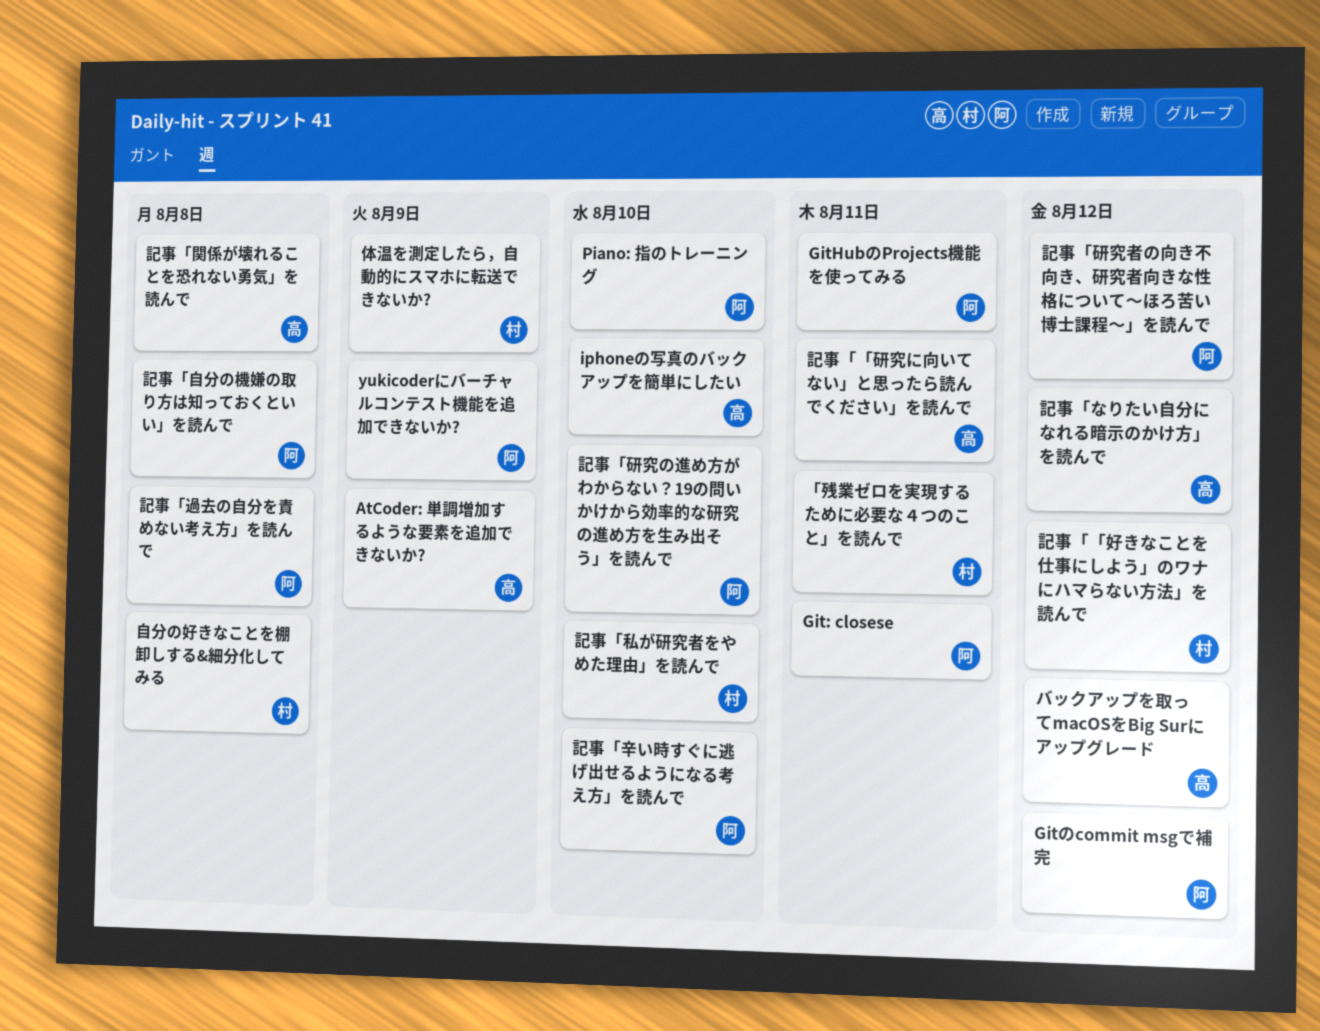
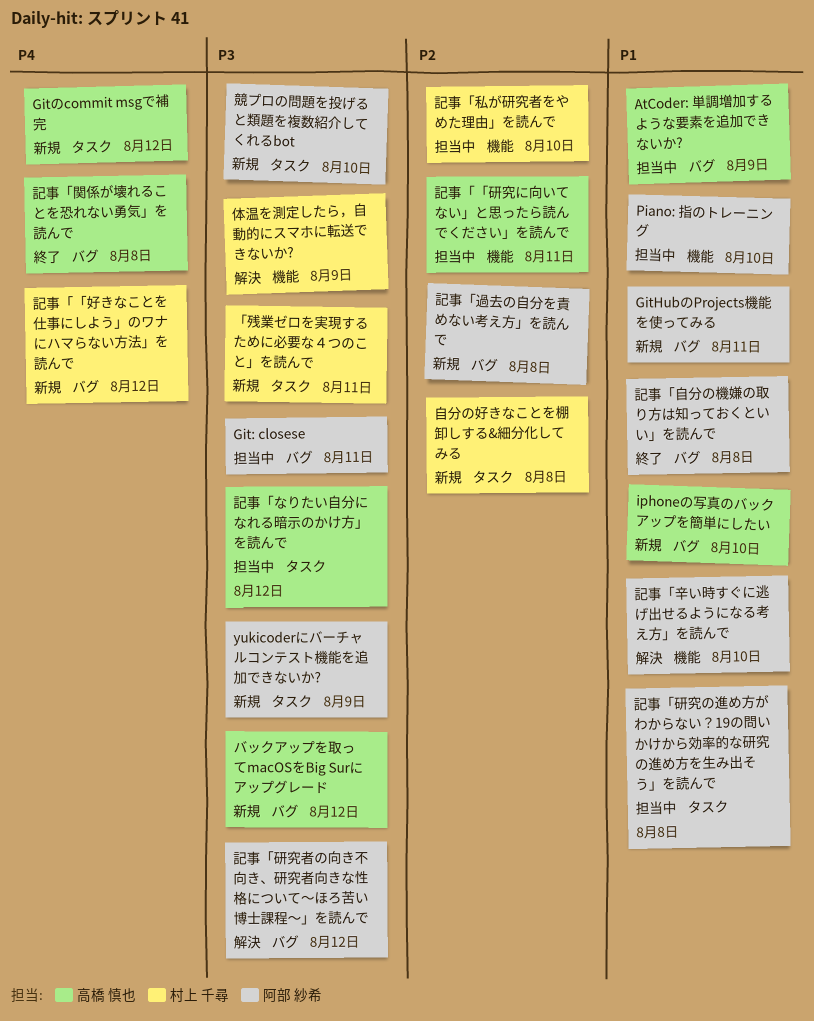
Gitのcommit msgで補完, owner: 阿部 紗希 -> 高橋 慎也
競プロの問題を投げると類題を複数紹介してくれるbot: none -> present
記事「研究の進め方がわからない？19の問いかけから効率的な研究の進め方を生み出そう」を読んで, due: Aug 10 -> Aug 8

